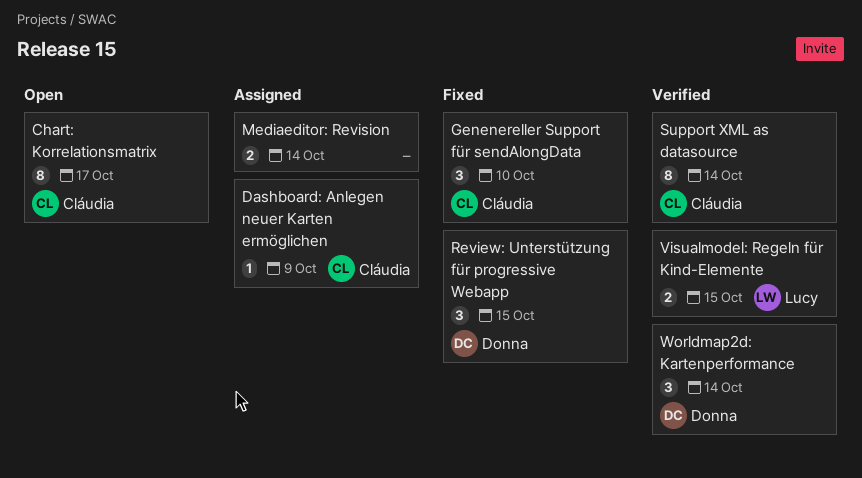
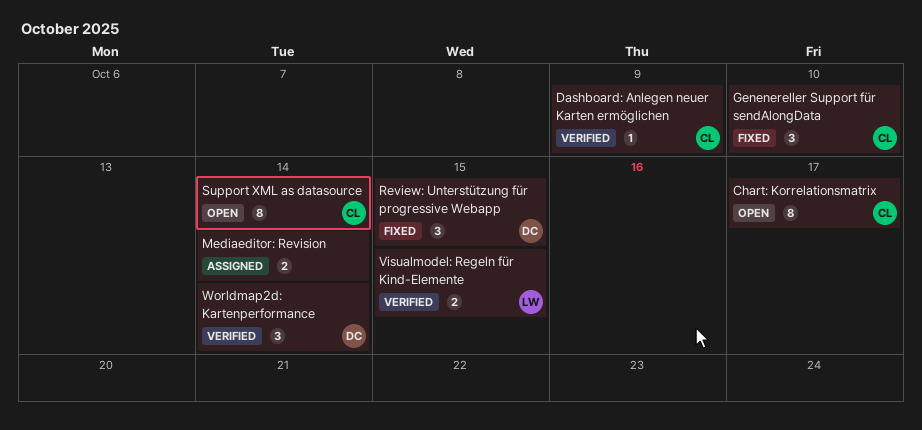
Dashboard: Anlegen neuer Karten ermöglichen, status: Assigned -> Verified
Support XML as datasource, status: Verified -> Open

